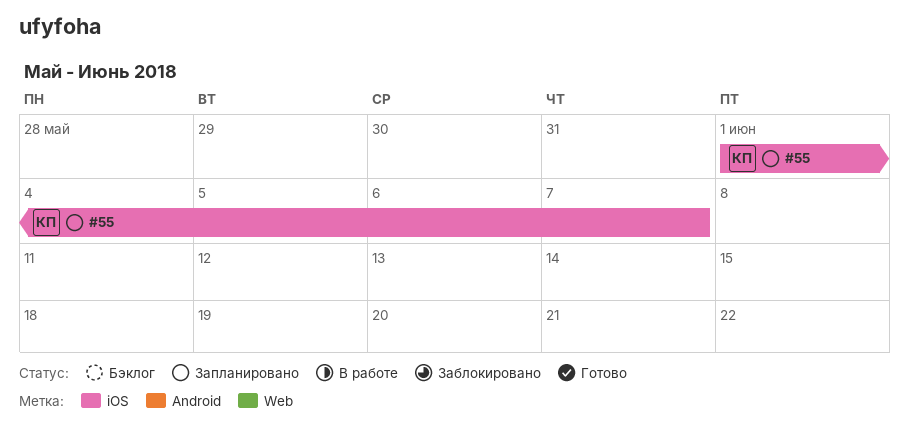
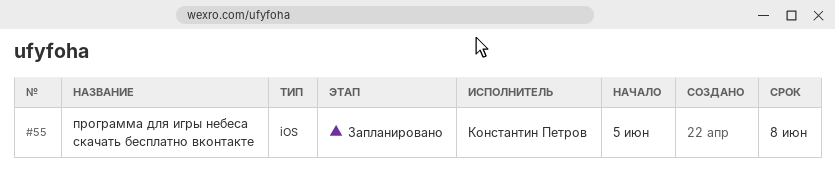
#55, start: Jun 1 -> Jun 5
#55, due: Jun 7 -> Jun 8

